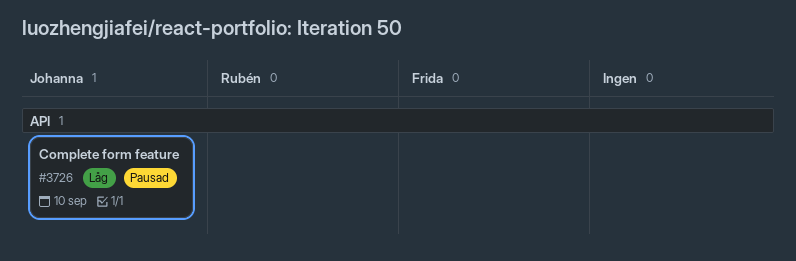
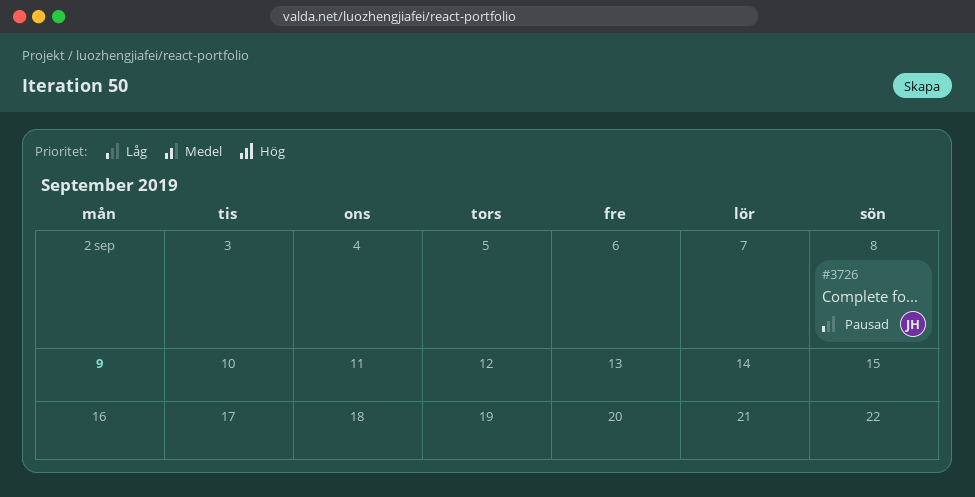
#3726, due: Sep 10 -> Sep 8

